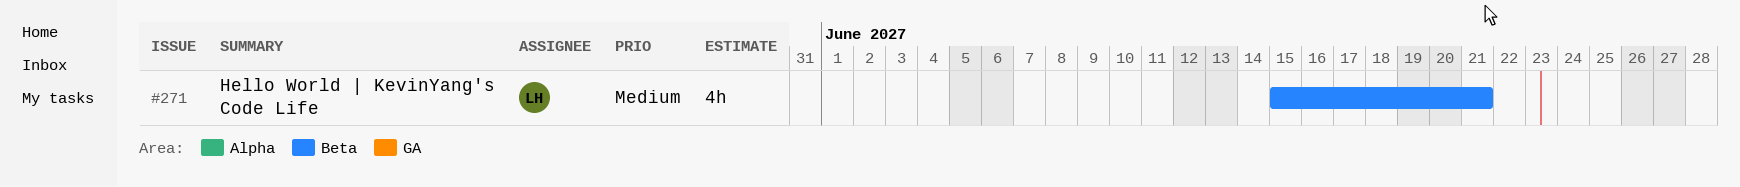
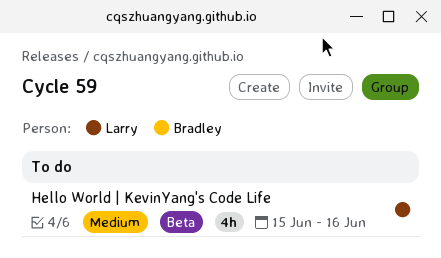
Hello World | KevinYang's Code Life, due: Jun 21 -> Jun 16

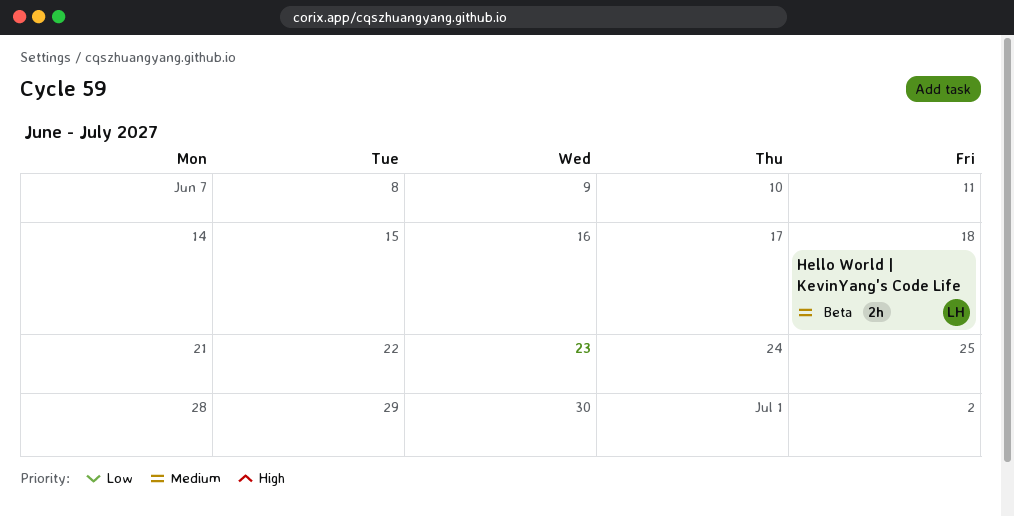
Hello World | KevinYang's Code Life, estimate: 4h -> 2h
Hello World | KevinYang's Code Life, due: Jun 16 -> Jun 18

